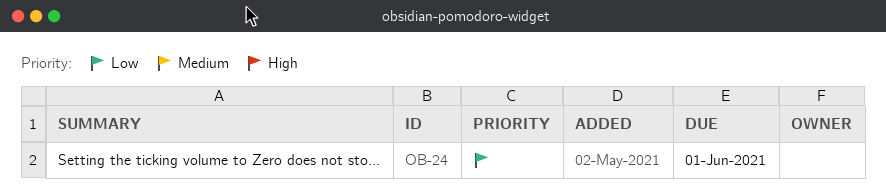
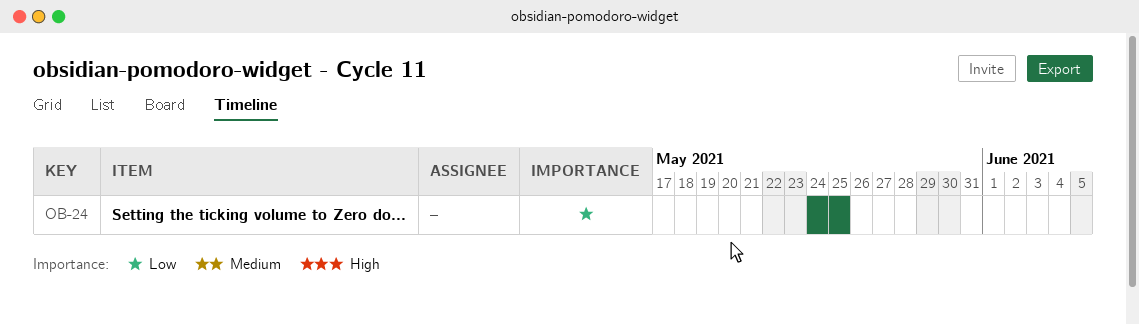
OB-24, due: Jun 1 -> May 25

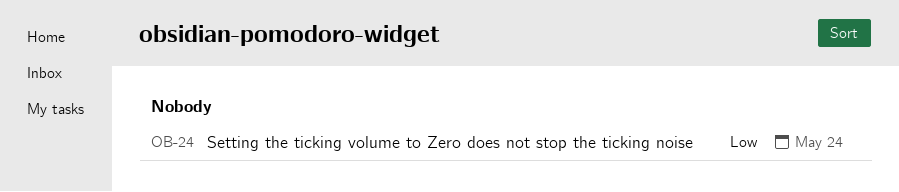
OB-24, due: May 25 -> May 24

